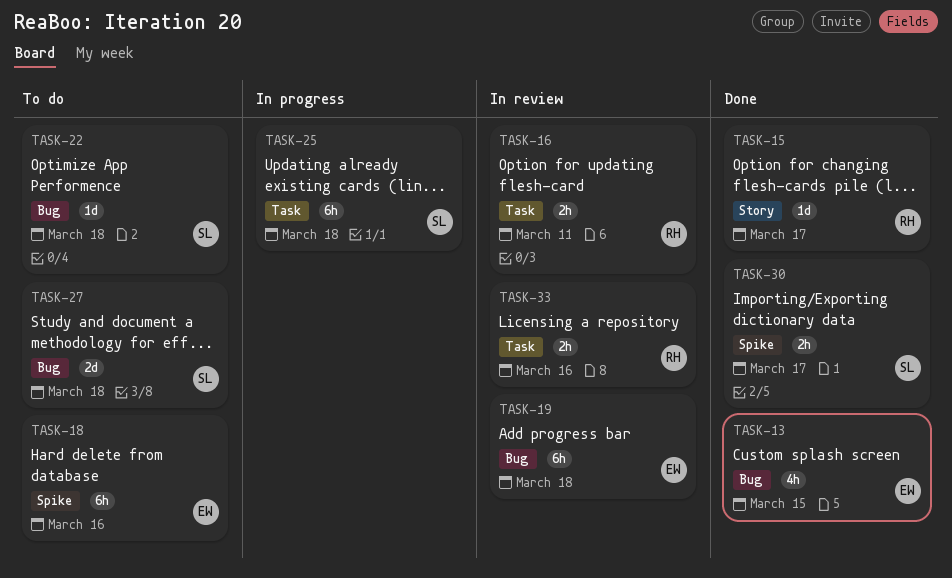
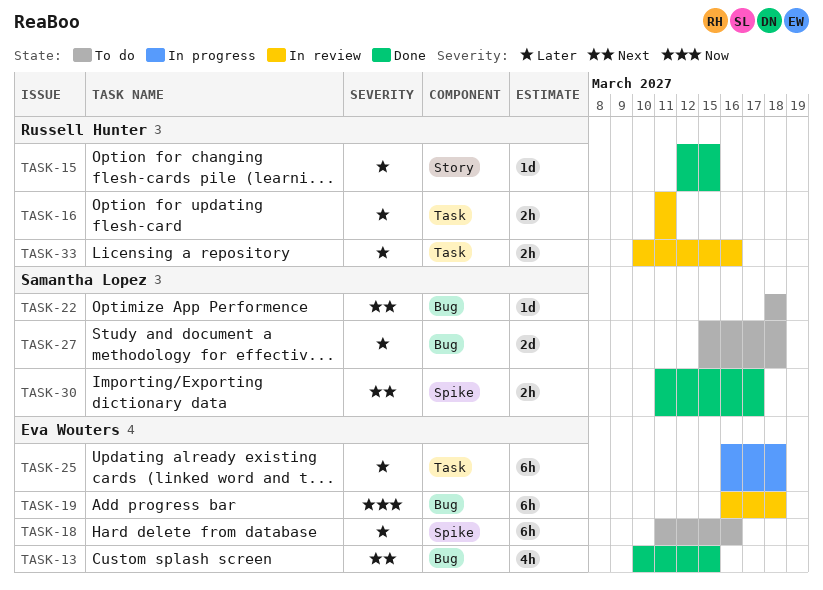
TASK-15, due: Mar 17 -> Mar 15
TASK-25, owner: Samantha Lopez -> Eva Wouters

